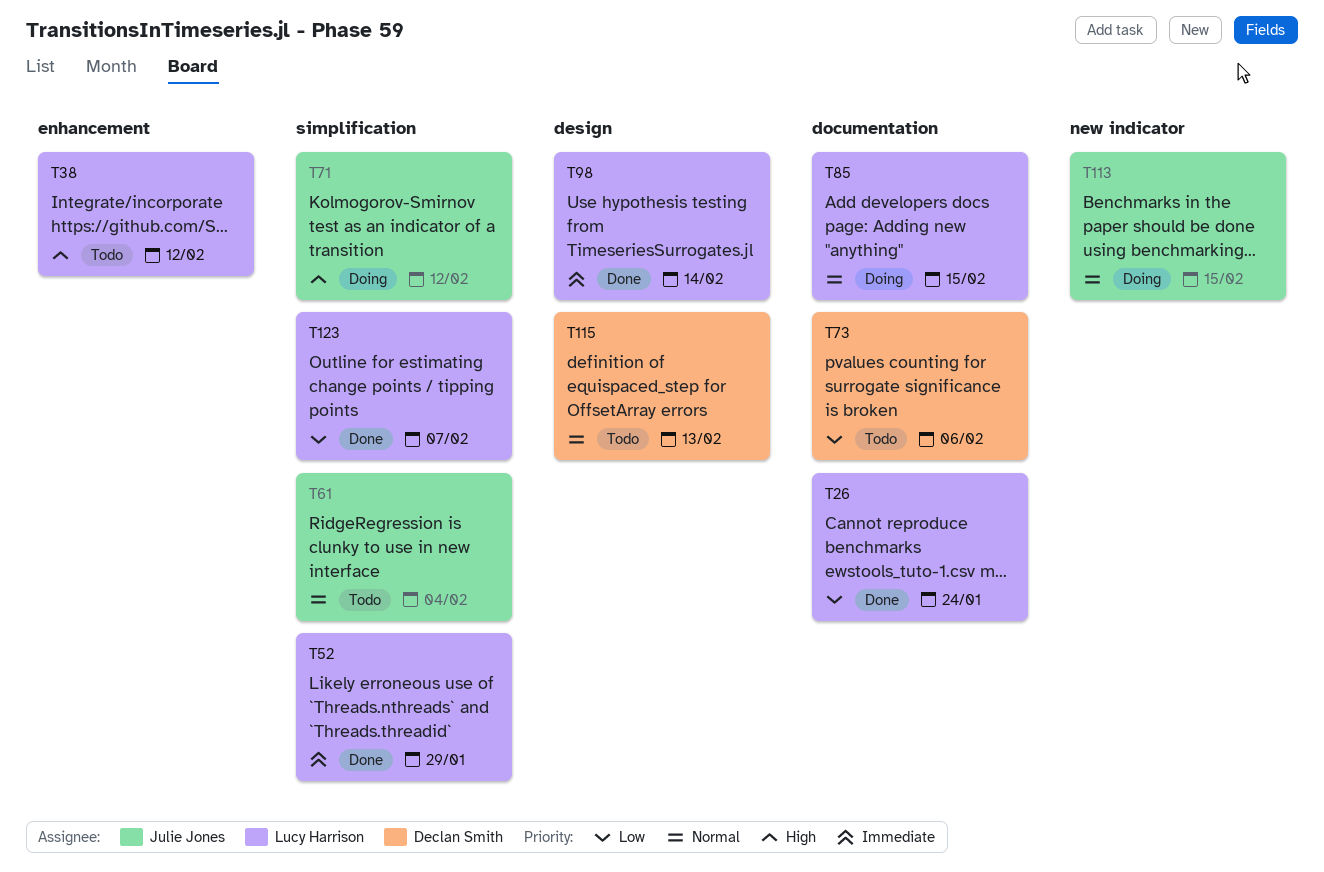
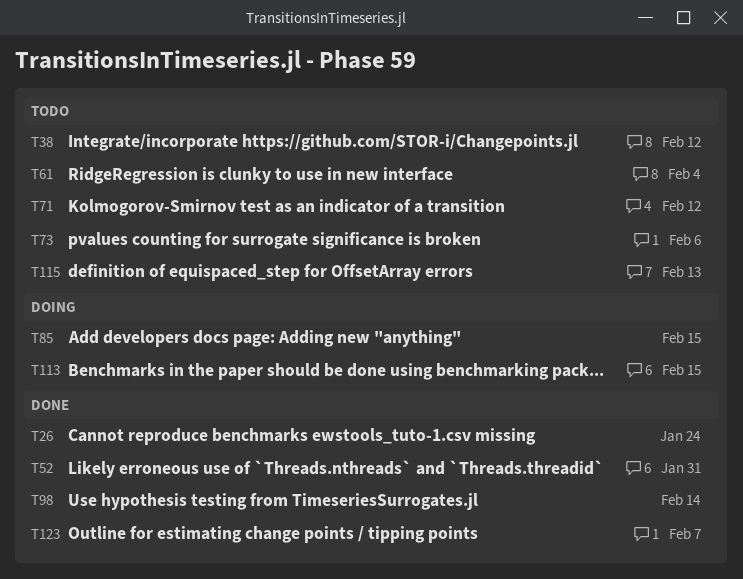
T52, due: Jan 29 -> Jan 31
T71, status: Doing -> Todo

